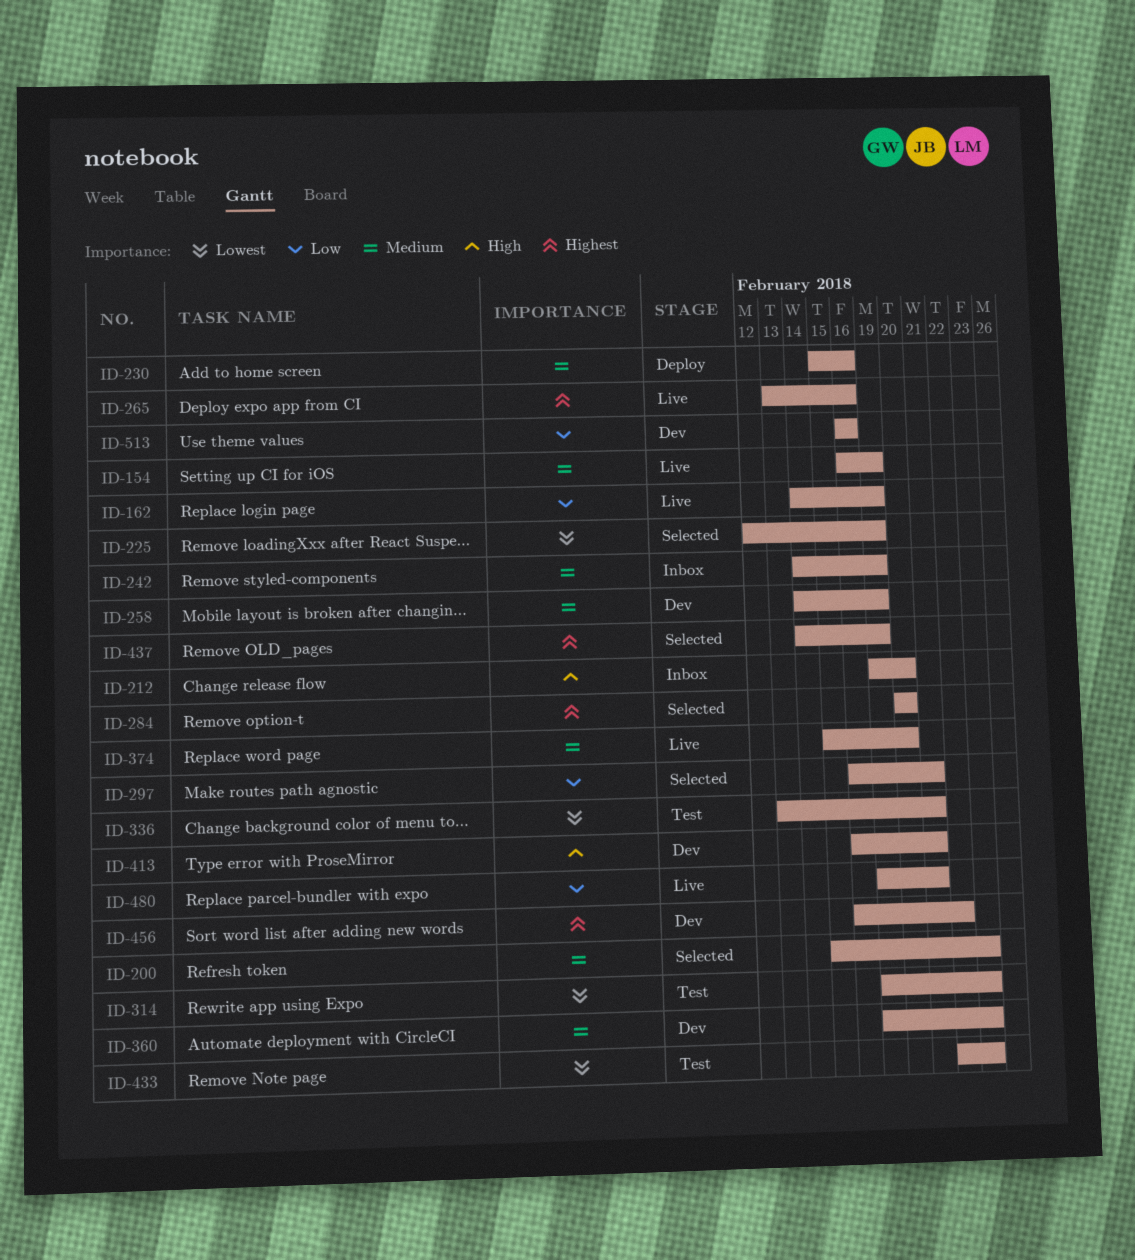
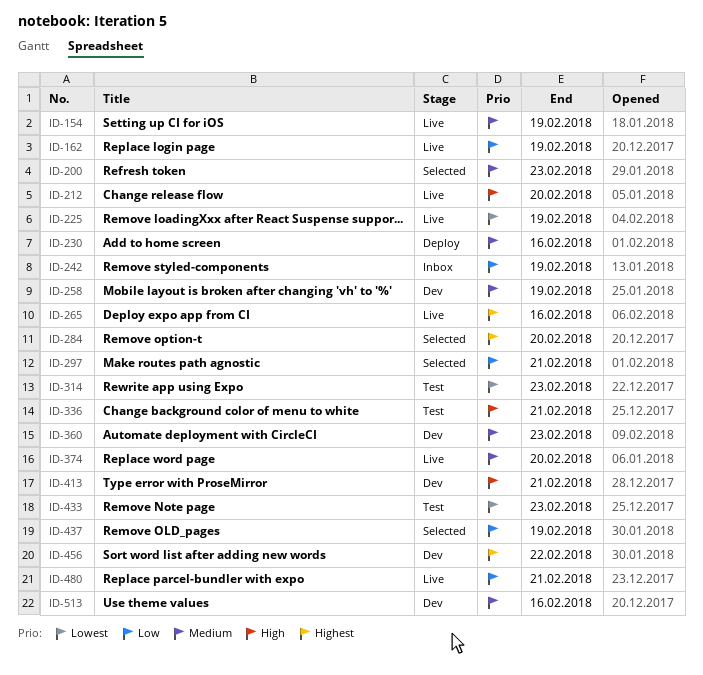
ID-212, status: Inbox -> Live
ID-225, status: Selected -> Live
ID-242, priority: Medium -> Low
ID-336, priority: Lowest -> High
ID-437, priority: Highest -> Low
ID-513, priority: Low -> Medium

